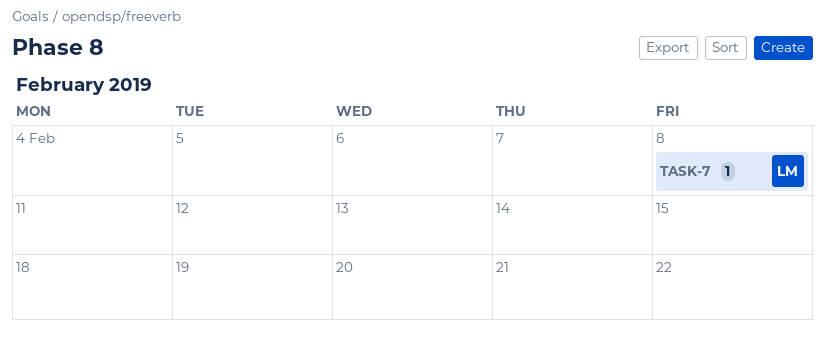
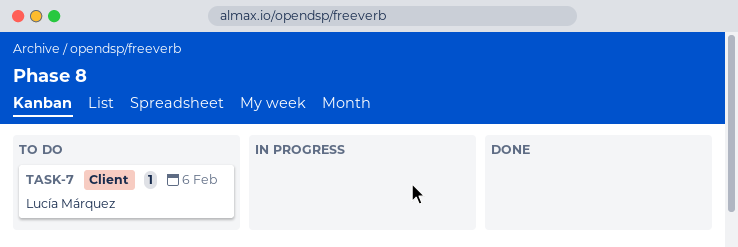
TASK-7, due: Feb 8 -> Feb 6

